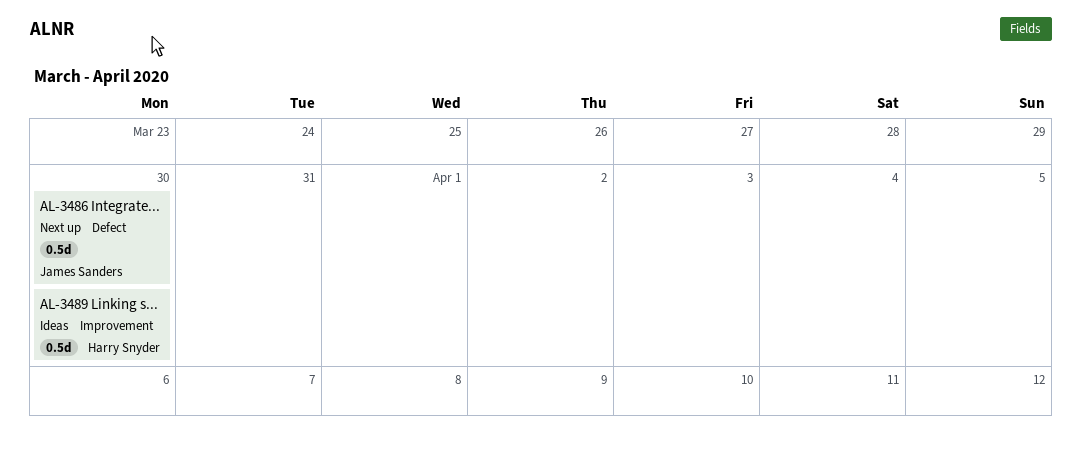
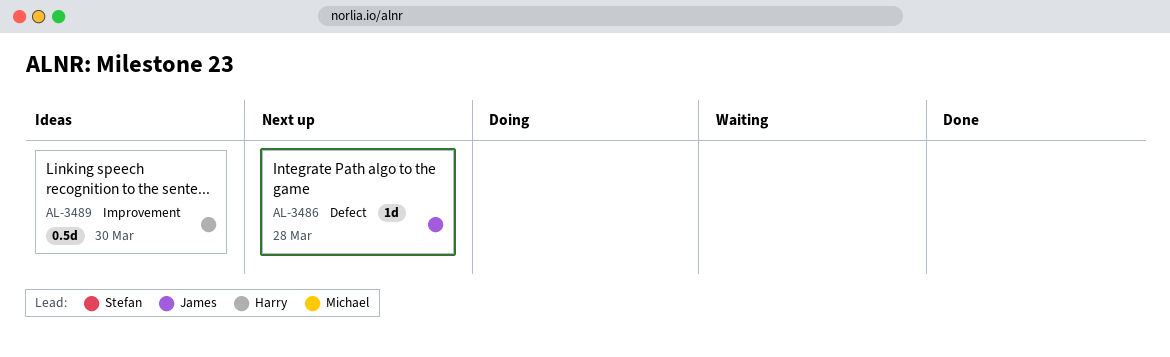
AL-3486, estimate: 0.5d -> 1d
AL-3486, due: Mar 30 -> Mar 28

